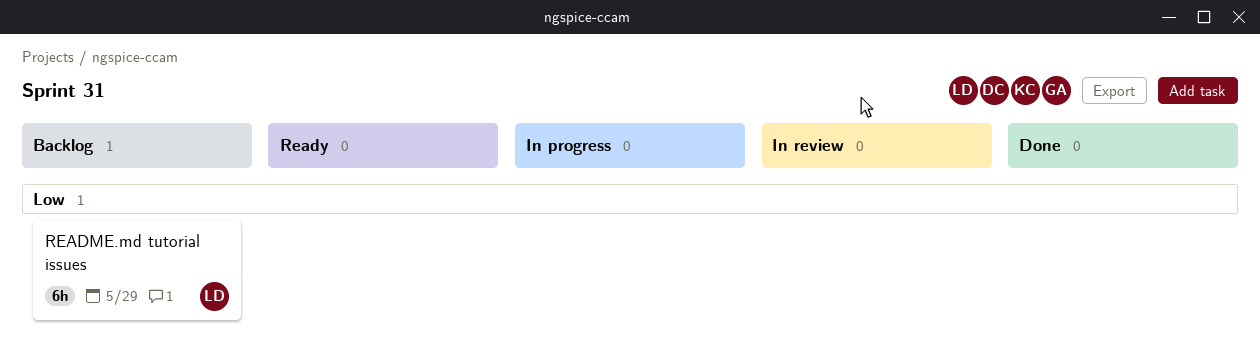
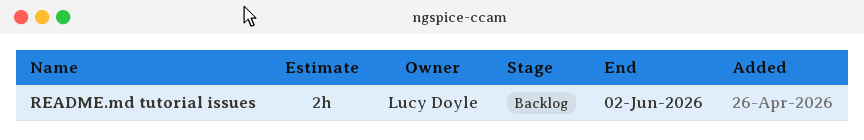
README.md tutorial issues, estimate: 6h -> 2h
README.md tutorial issues, due: May 29 -> Jun 2

